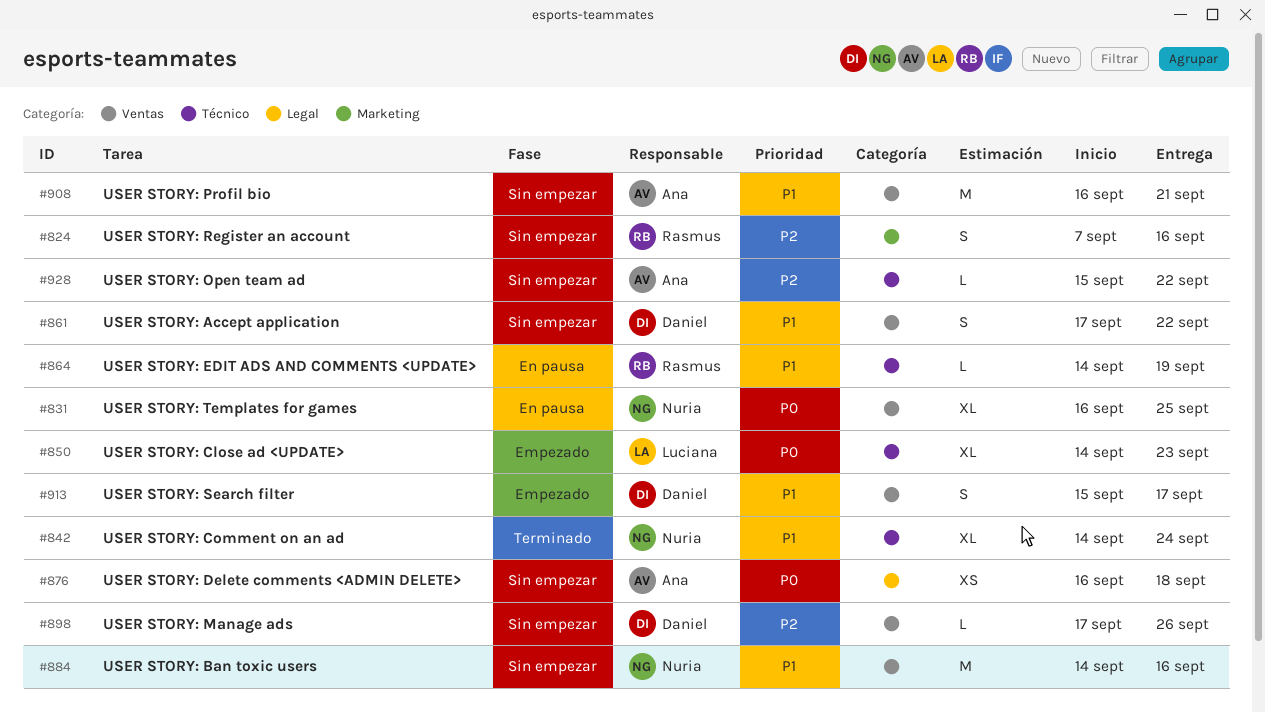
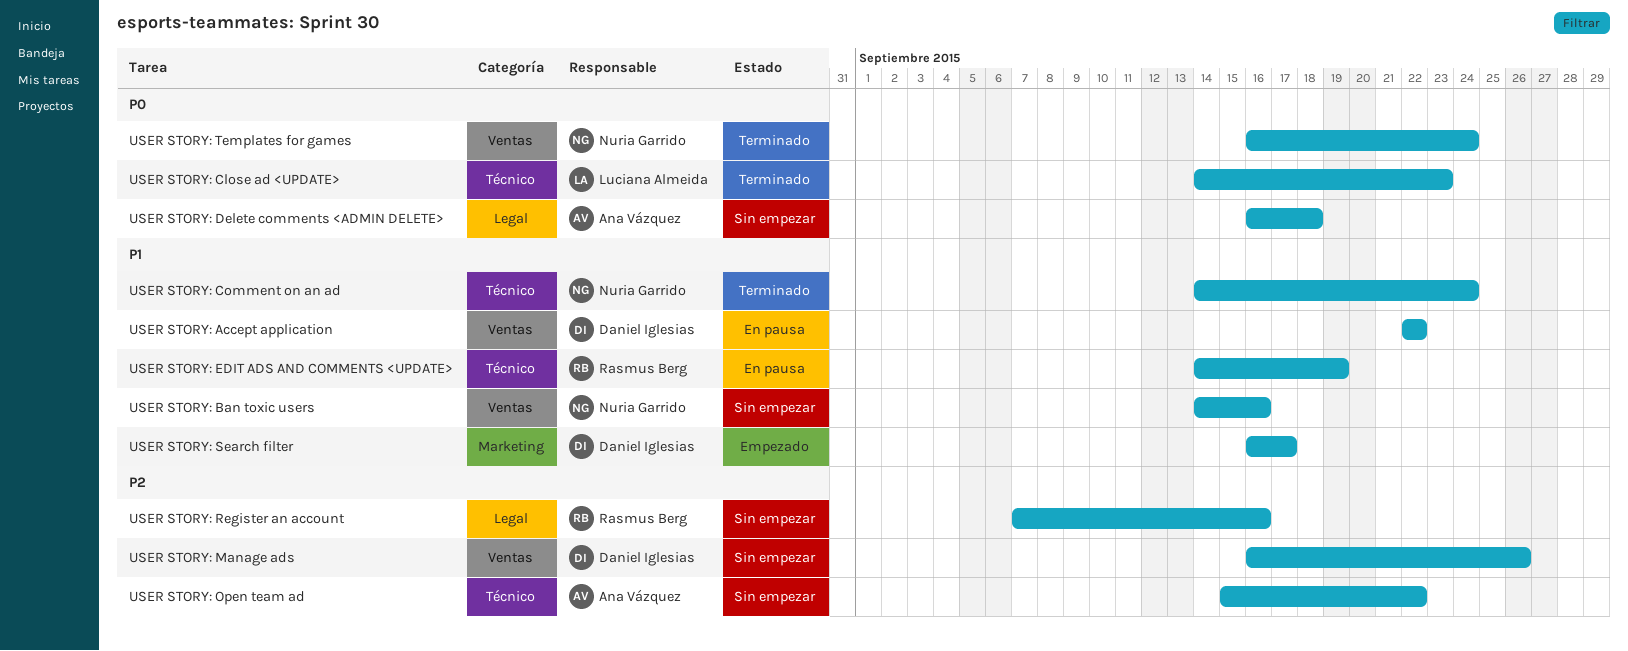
USER STORY: Accept application, status: Sin empezar -> En pausa
USER STORY: Accept application, start: Sep 17 -> Sep 22
USER STORY: Close ad <UPDATE>, status: Empezado -> Terminado
USER STORY: Manage ads, start: Sep 17 -> Sep 16
USER STORY: Profil bio: present -> none
USER STORY: Register an account, label: Marketing -> Legal
USER STORY: Search filter, label: Ventas -> Marketing
USER STORY: Search filter, start: Sep 15 -> Sep 16
USER STORY: Templates for games, status: En pausa -> Terminado
USER STORY: Templates for games, due: Sep 25 -> Sep 24

